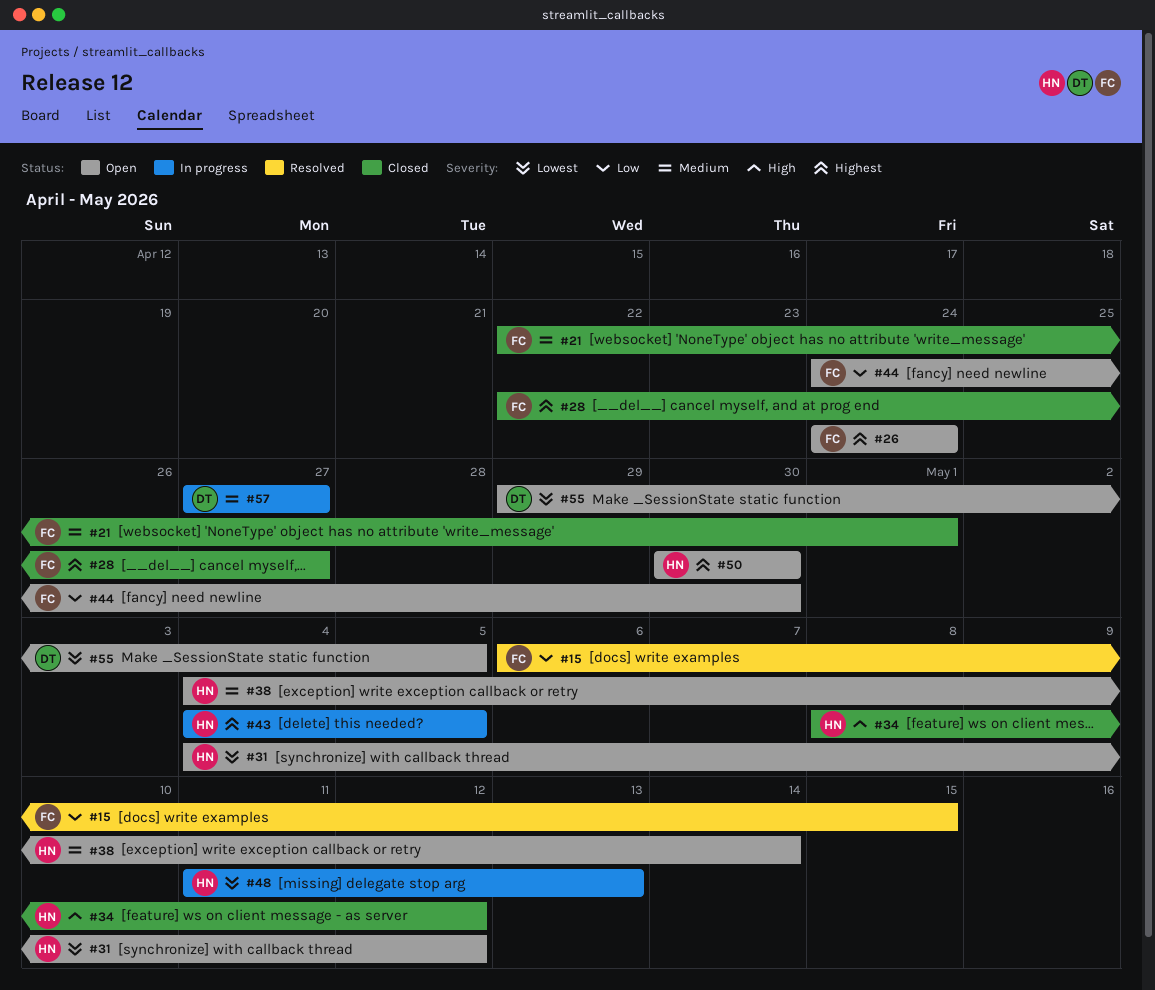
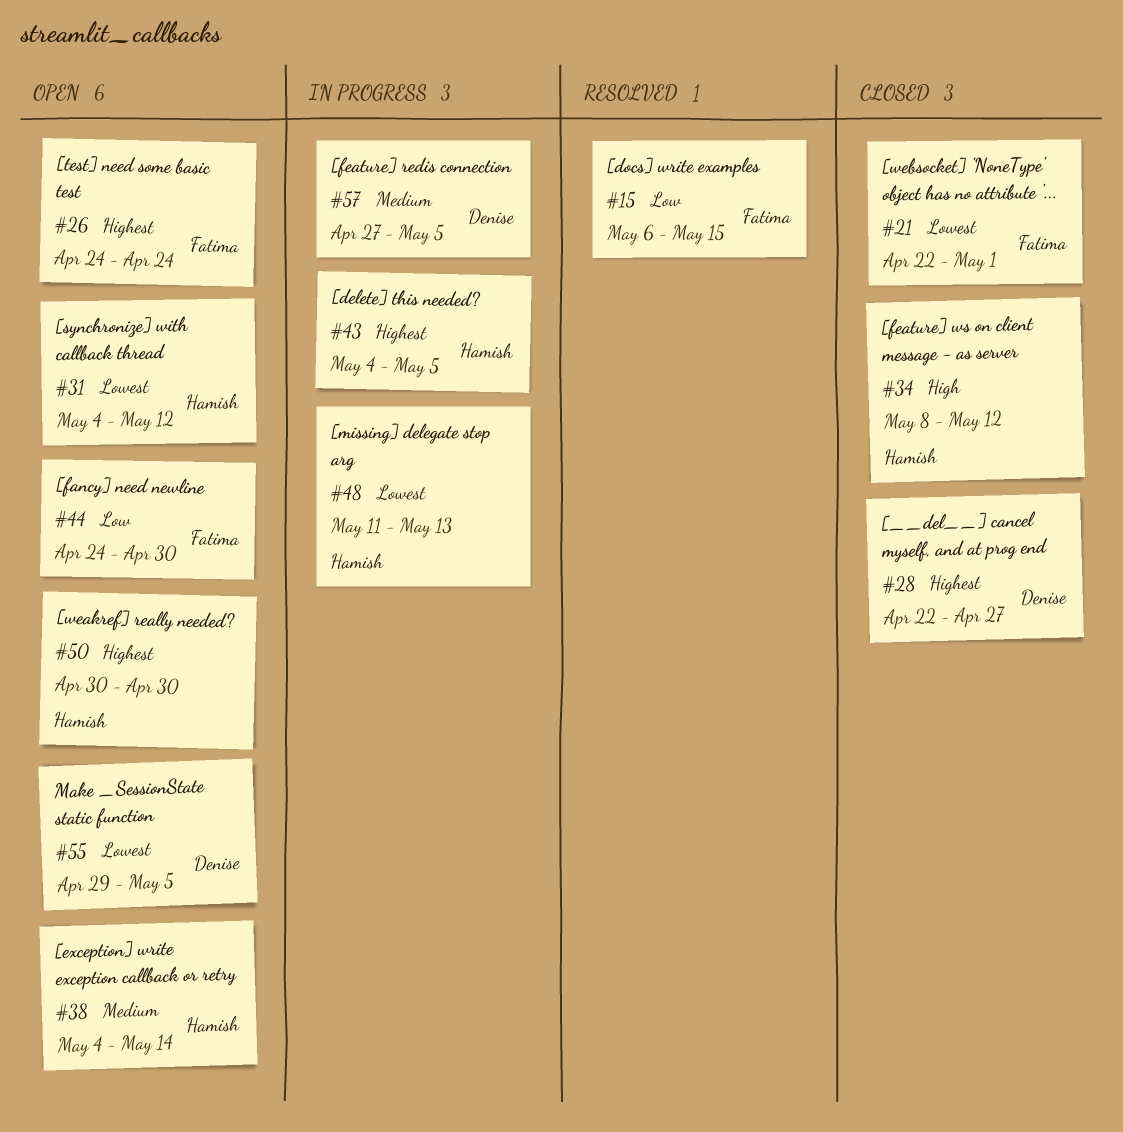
#21, priority: Medium -> Lowest
#28, owner: Fatima -> Denise
#57, due: Apr 27 -> May 5

